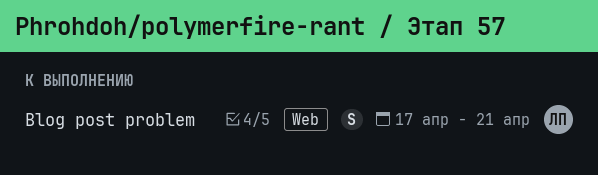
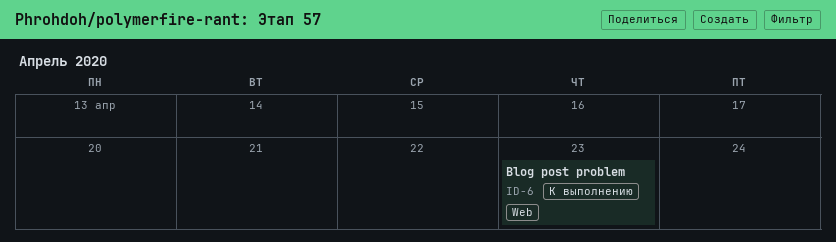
Blog post problem, due: Apr 21 -> Apr 23

